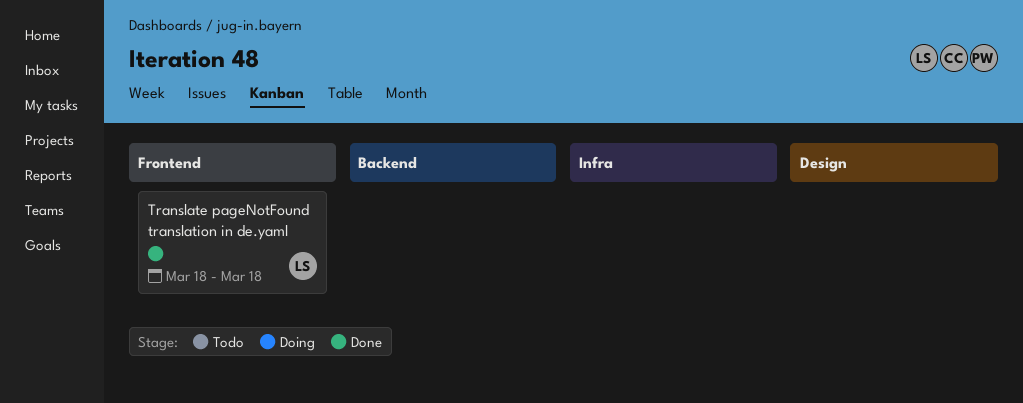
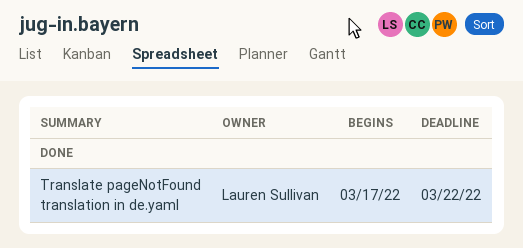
Translate pageNotFound translation in de.yaml, start: Mar 18 -> Mar 17
Translate pageNotFound translation in de.yaml, due: Mar 18 -> Mar 22

